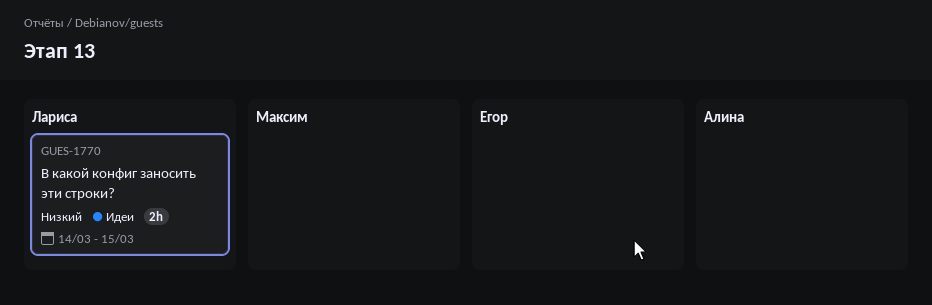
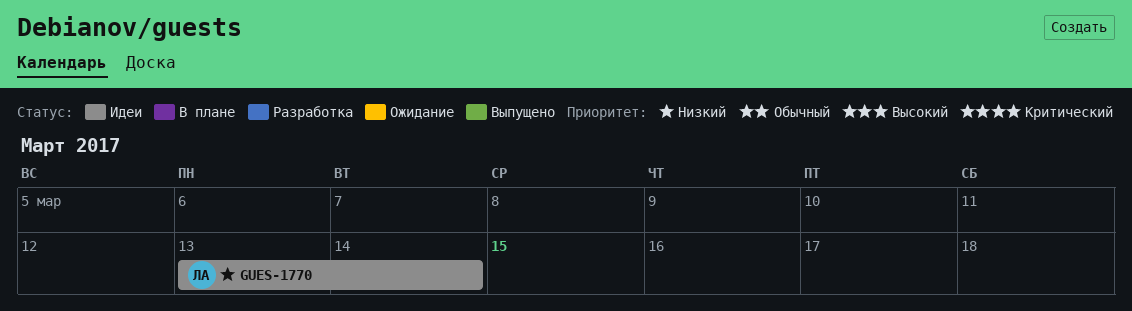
GUES-1770, start: Mar 14 -> Mar 13
GUES-1770, due: Mar 15 -> Mar 14

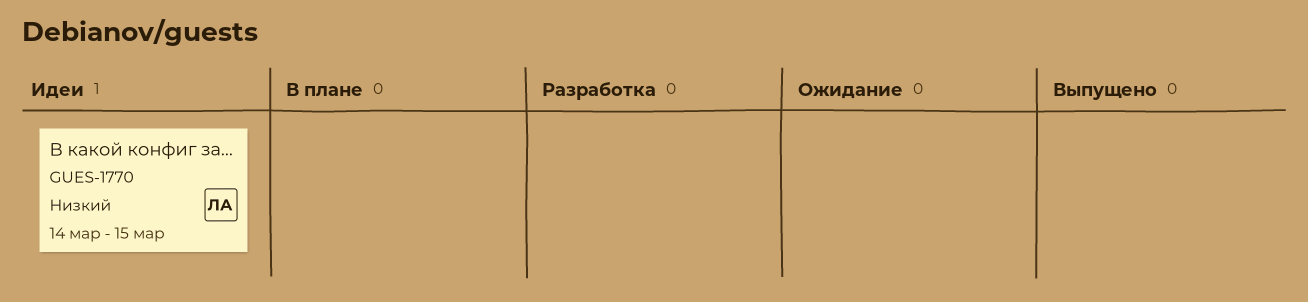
GUES-1770, start: Mar 13 -> Mar 14
GUES-1770, due: Mar 14 -> Mar 15

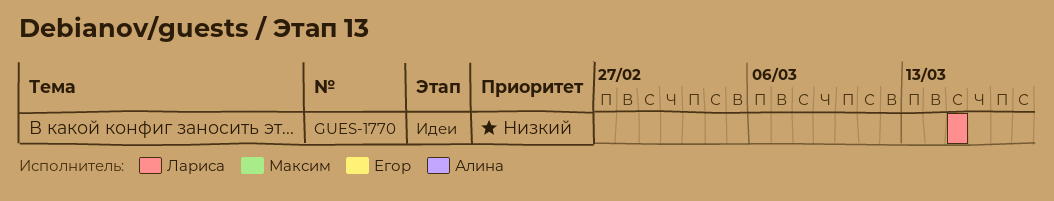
GUES-1770, start: Mar 14 -> Mar 15

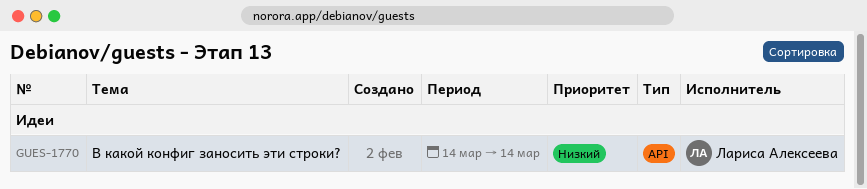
GUES-1770, start: Mar 15 -> Mar 14
GUES-1770, due: Mar 15 -> Mar 14

